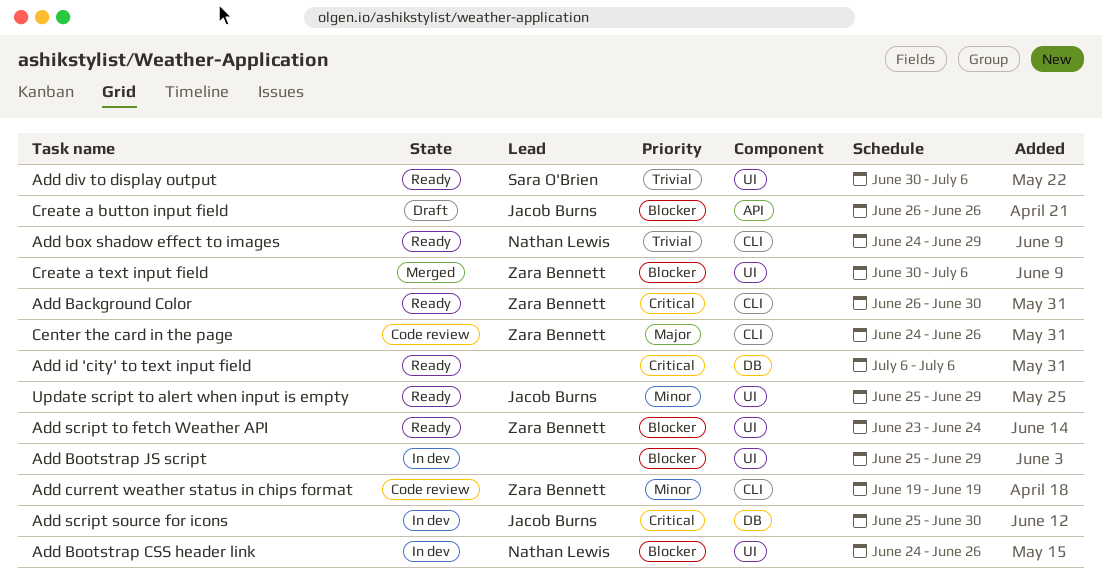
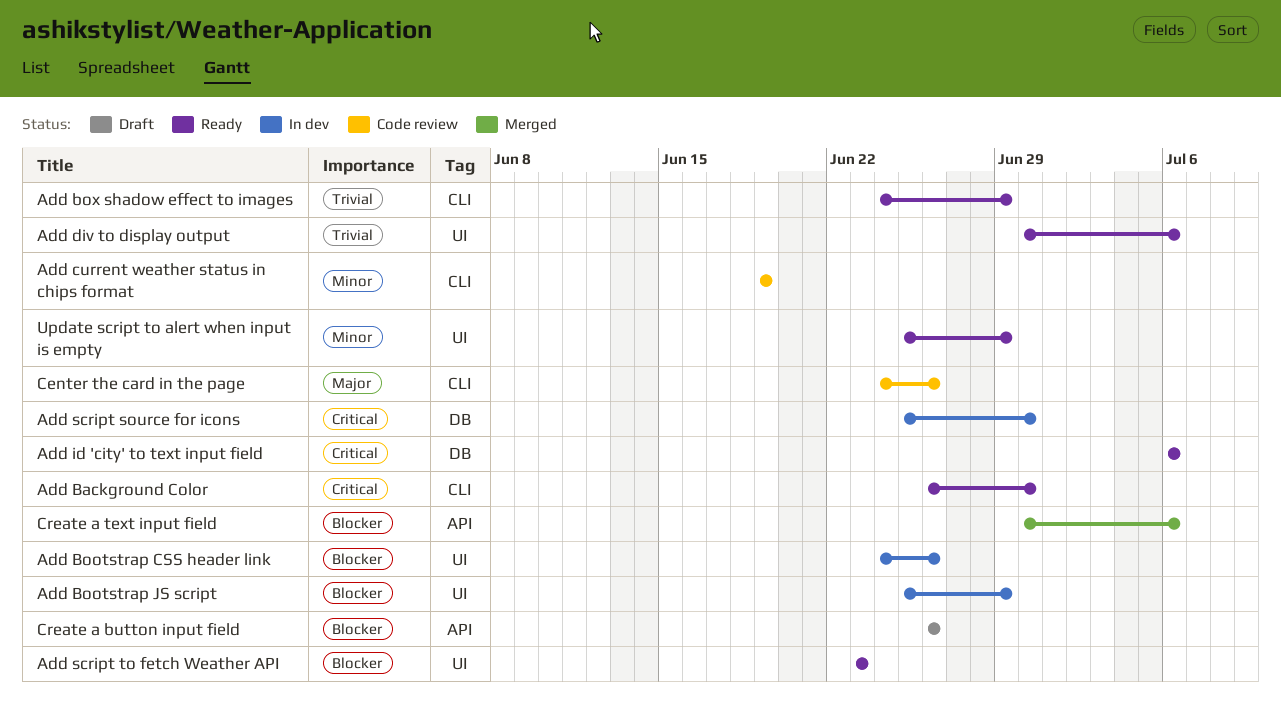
Add script to fetch Weather API, due: Jun 24 -> Jun 23
Create a text input field, label: UI -> API

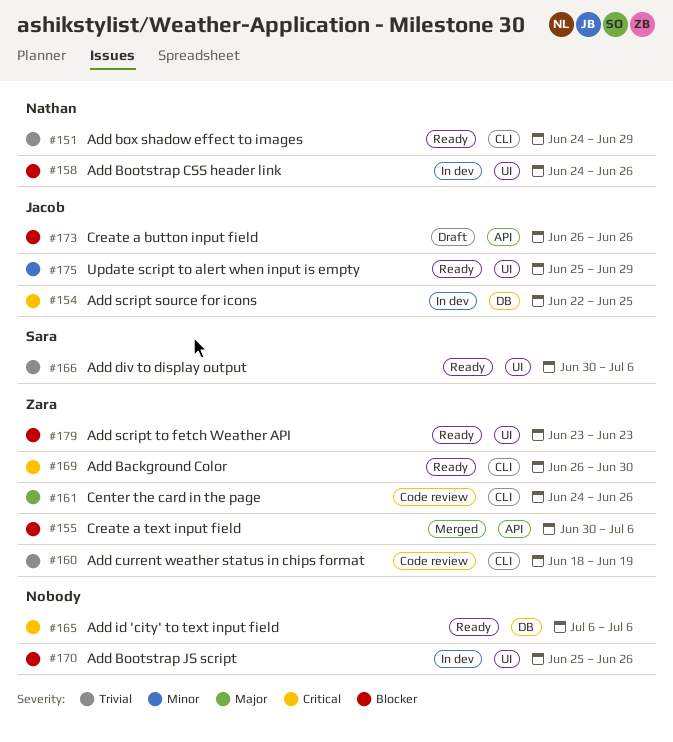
Add Bootstrap JS script, due: Jun 29 -> Jun 26
Add current weather status in chips format, priority: Minor -> Trivial
Add current weather status in chips format, start: Jun 19 -> Jun 18
Add script source for icons, start: Jun 25 -> Jun 22
Add script source for icons, due: Jun 30 -> Jun 25

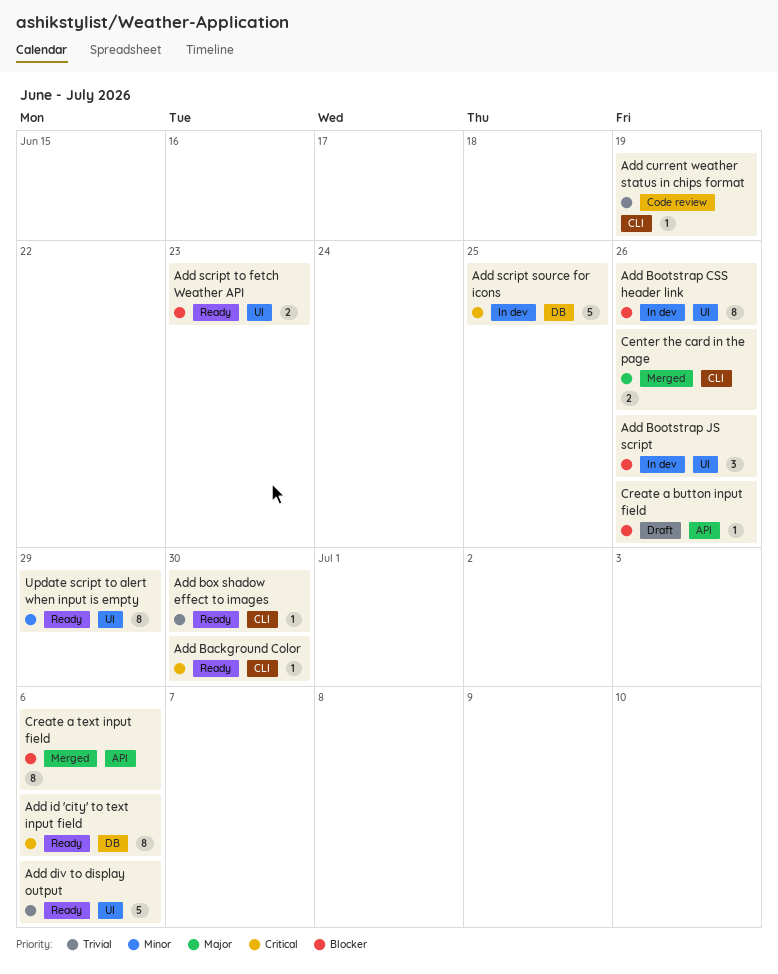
Add box shadow effect to images, due: Jun 29 -> Jun 30
Center the card in the page, status: Code review -> Merged

